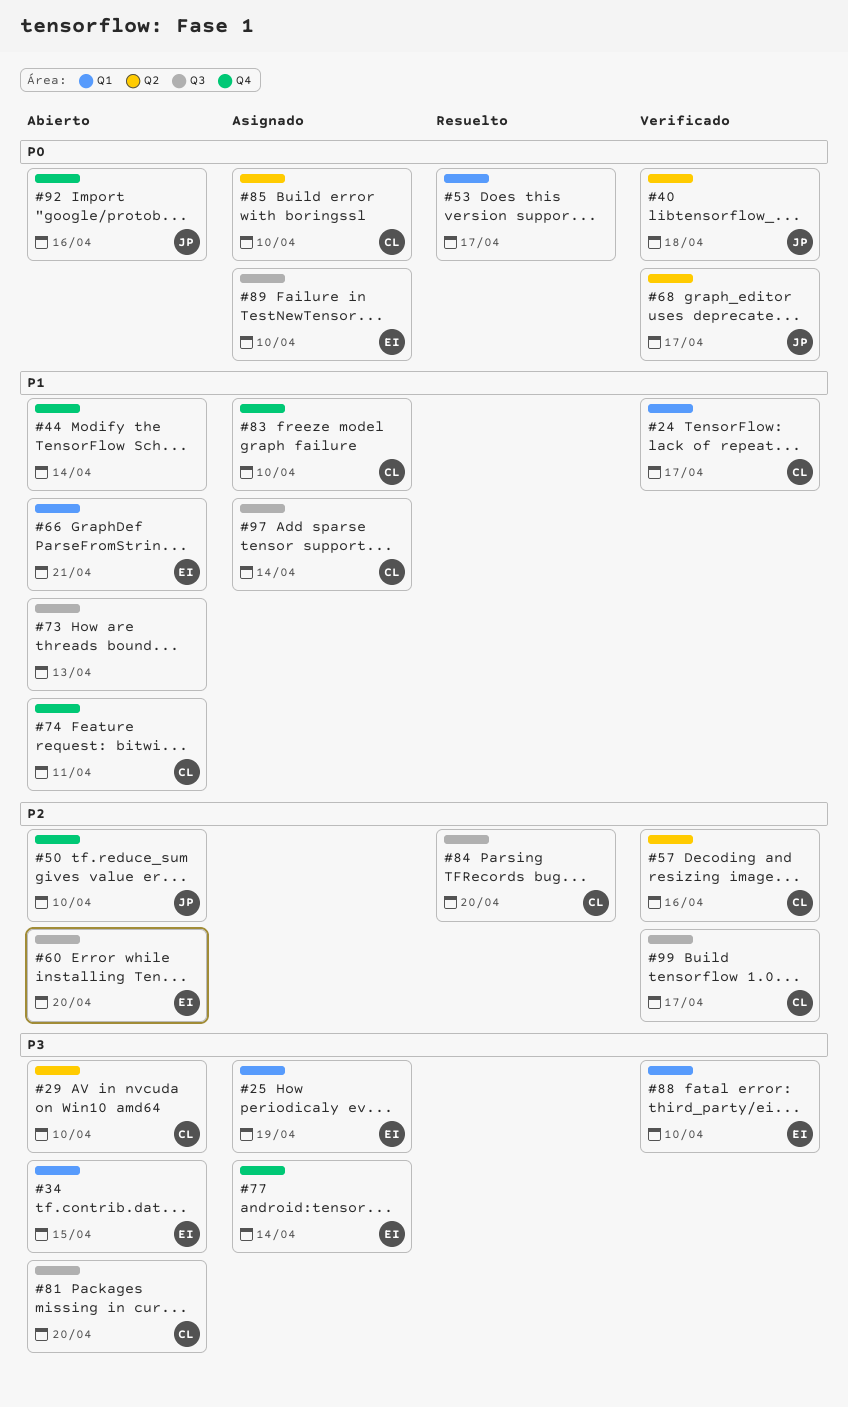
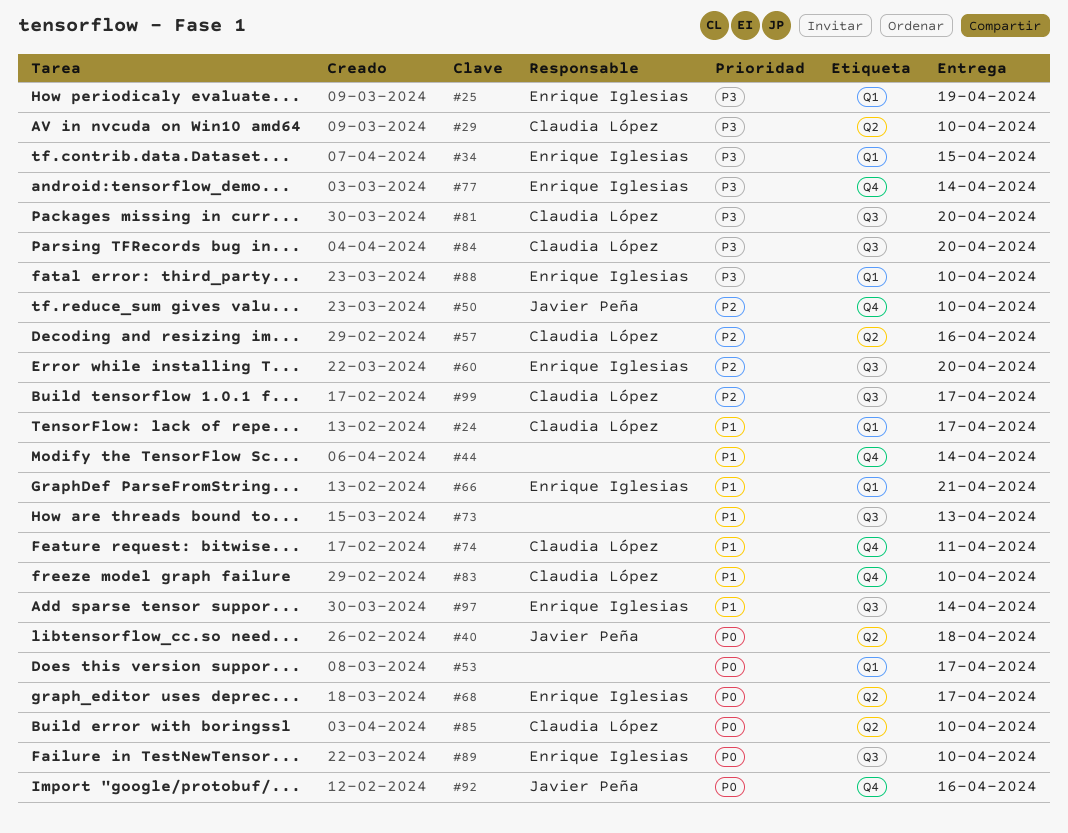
#68, owner: Javier Peña -> Enrique Iglesias
#84, priority: P2 -> P3
#97, owner: Claudia López -> Enrique Iglesias

